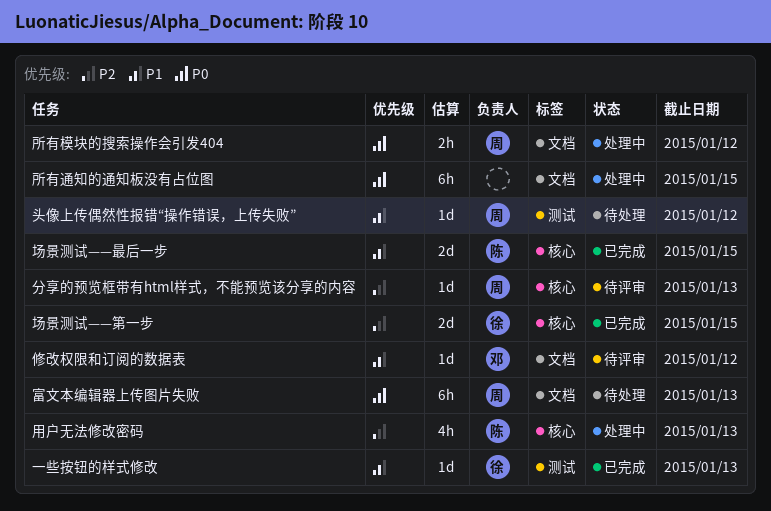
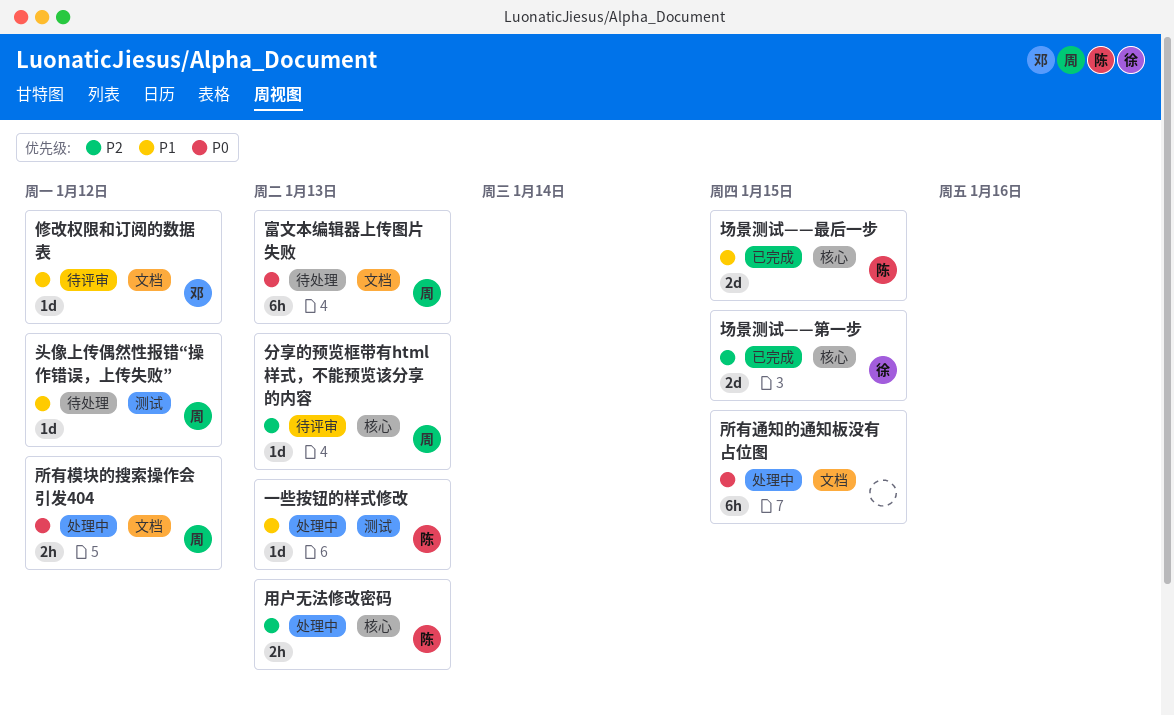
一些按钮的样式修改, status: 已完成 -> 处理中
一些按钮的样式修改, owner: 徐 -> 陈
用户无法修改密码, estimate: 4h -> 2h

